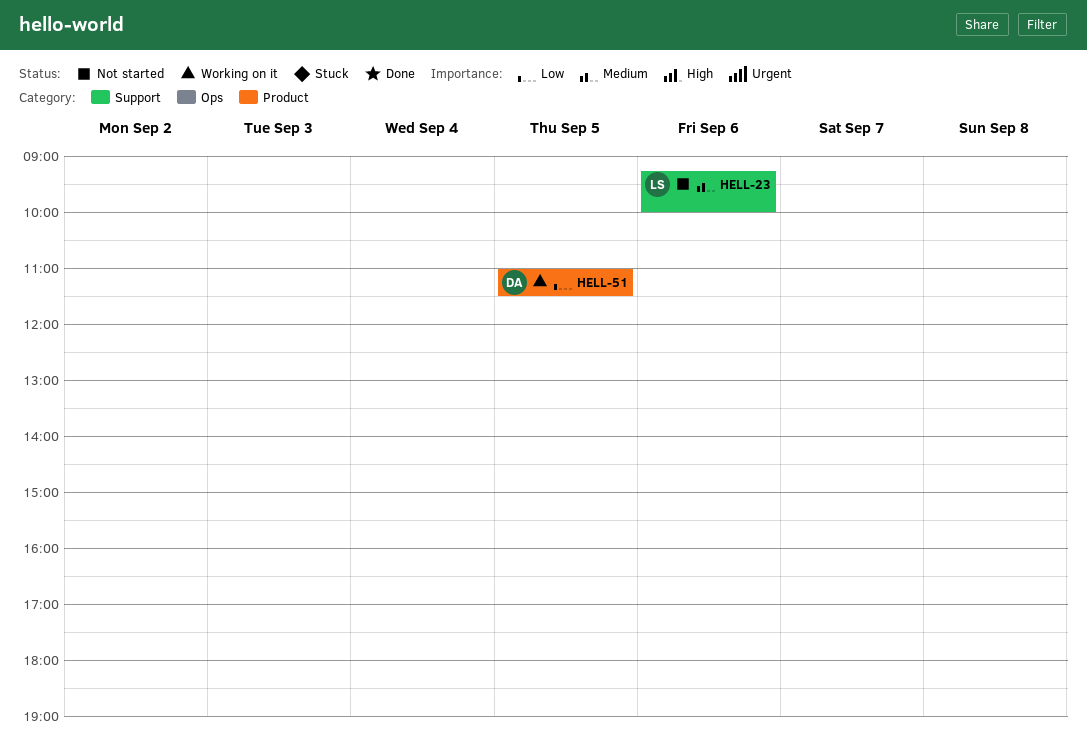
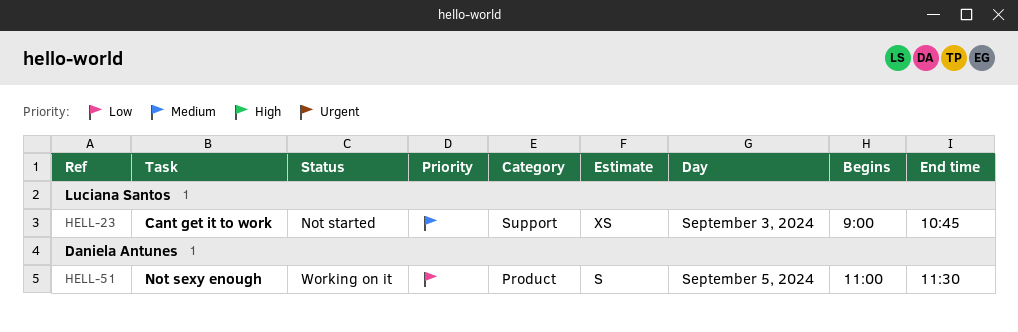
HELL-23, day: Sep 6 -> Sep 3
HELL-23, begins: 09:15 -> 09:00
HELL-23, ends: 10:00 -> 10:45

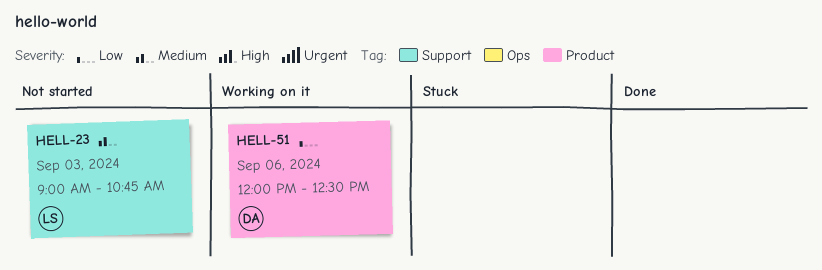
HELL-51, day: Sep 5 -> Sep 6
HELL-51, begins: 11:00 -> 12:00
HELL-51, ends: 11:30 -> 12:30

